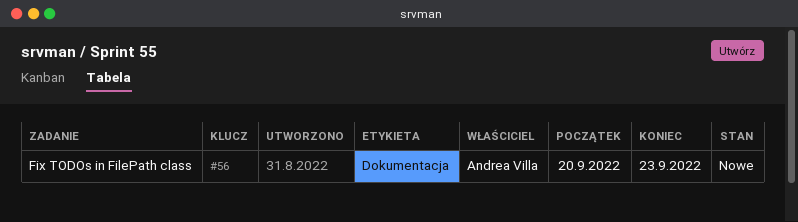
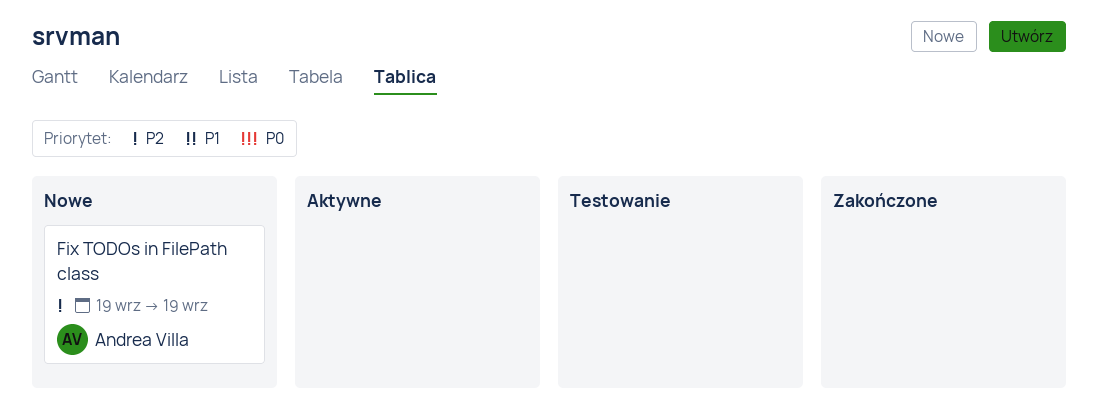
Fix TODOs in FilePath class, start: Sep 20 -> Sep 19
Fix TODOs in FilePath class, due: Sep 23 -> Sep 19

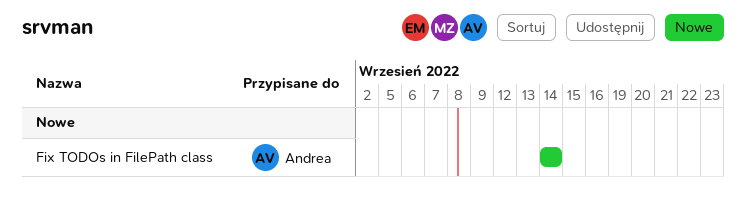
Fix TODOs in FilePath class, start: Sep 19 -> Sep 14
Fix TODOs in FilePath class, due: Sep 19 -> Sep 14

